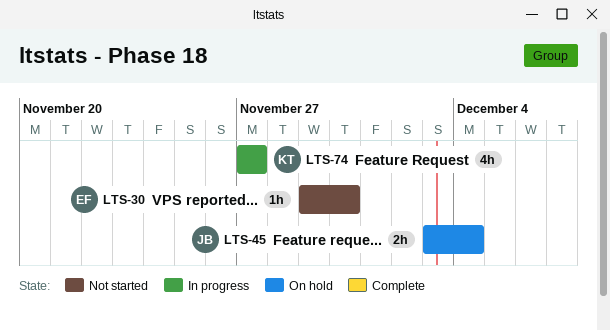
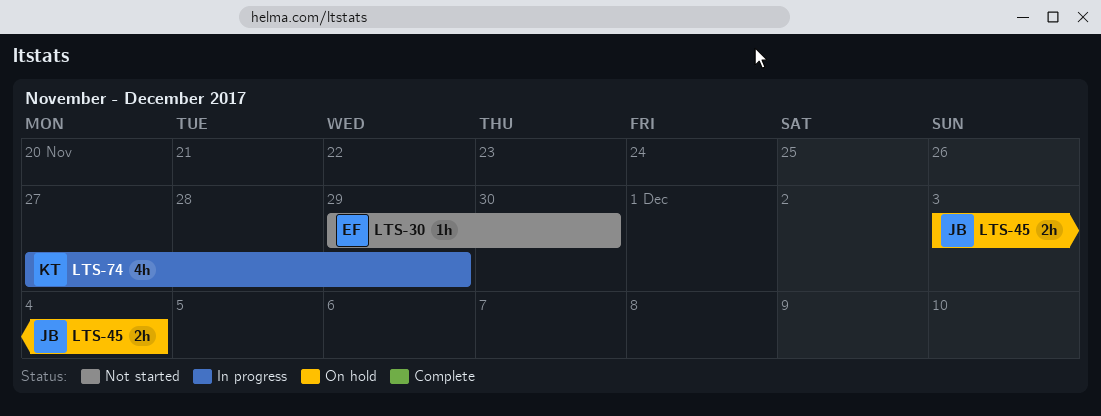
LTS-74, due: Nov 27 -> Nov 29

